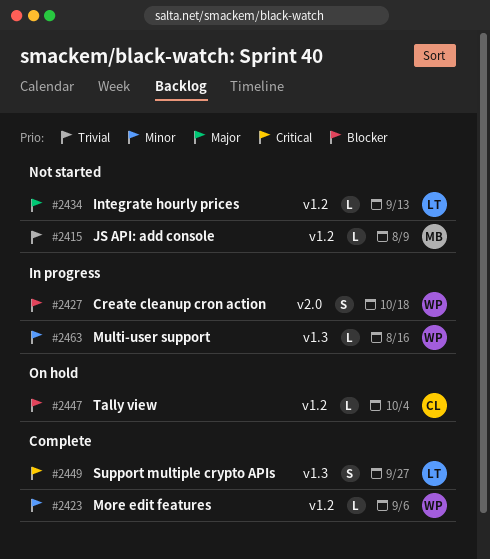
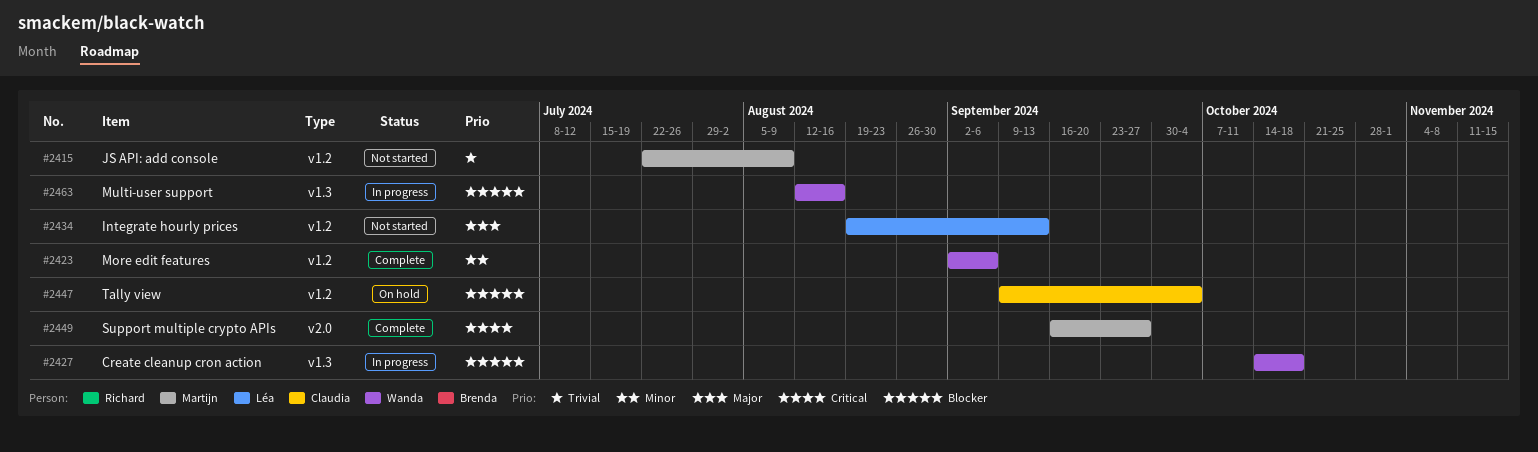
#2427, label: v2.0 -> v1.3
#2449, owner: Léa -> Martijn
#2449, label: v1.3 -> v2.0
#2463, priority: Minor -> Blocker

